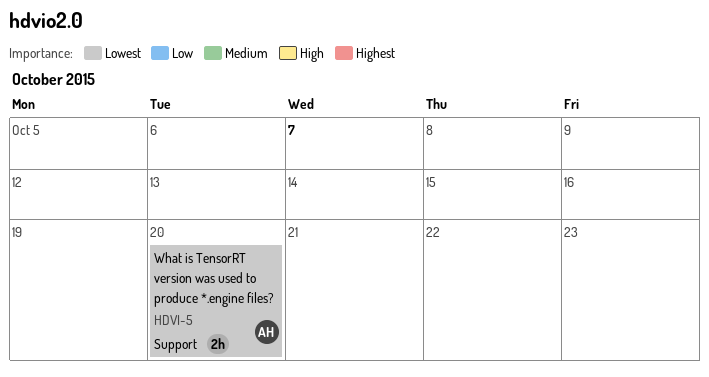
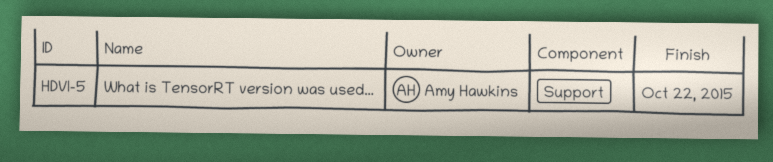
HDVI-5, due: Oct 20 -> Oct 22

